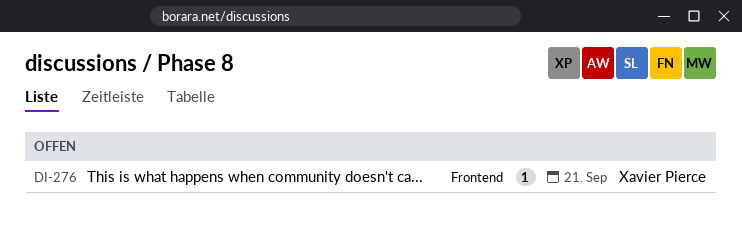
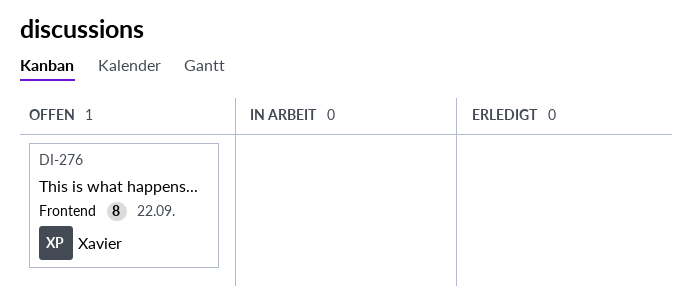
DI-276, estimate: 1 -> 8
DI-276, due: Sep 21 -> Sep 22

